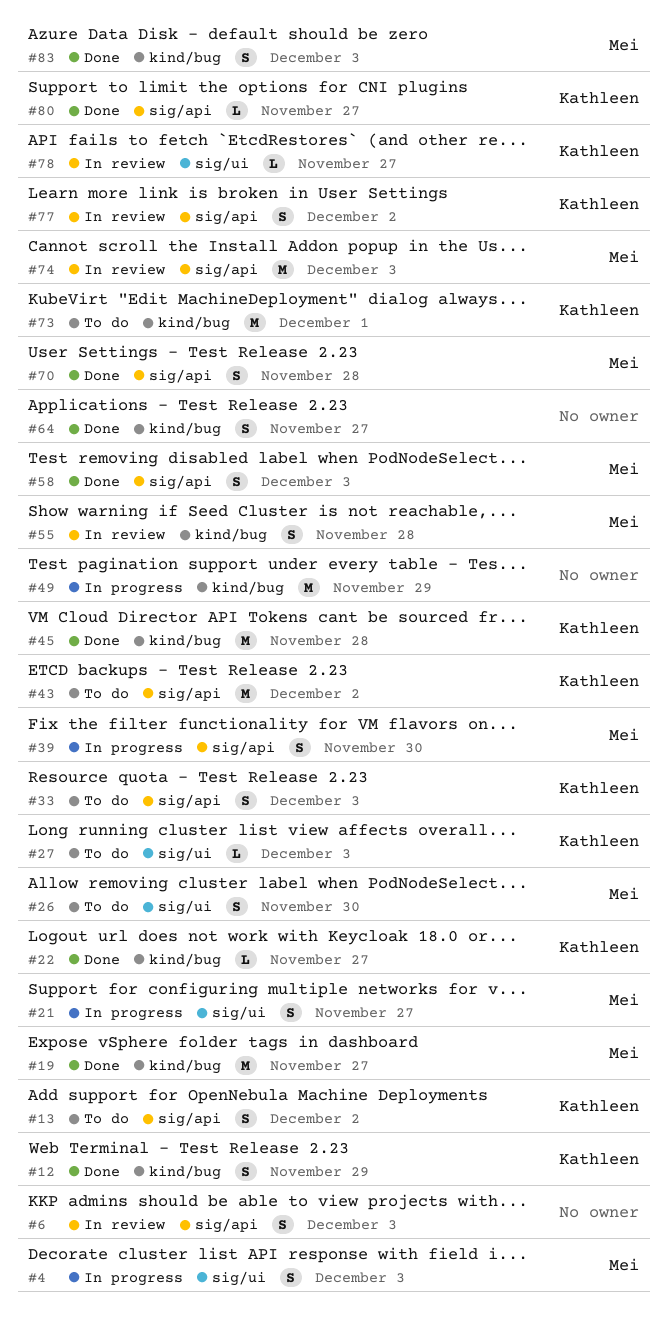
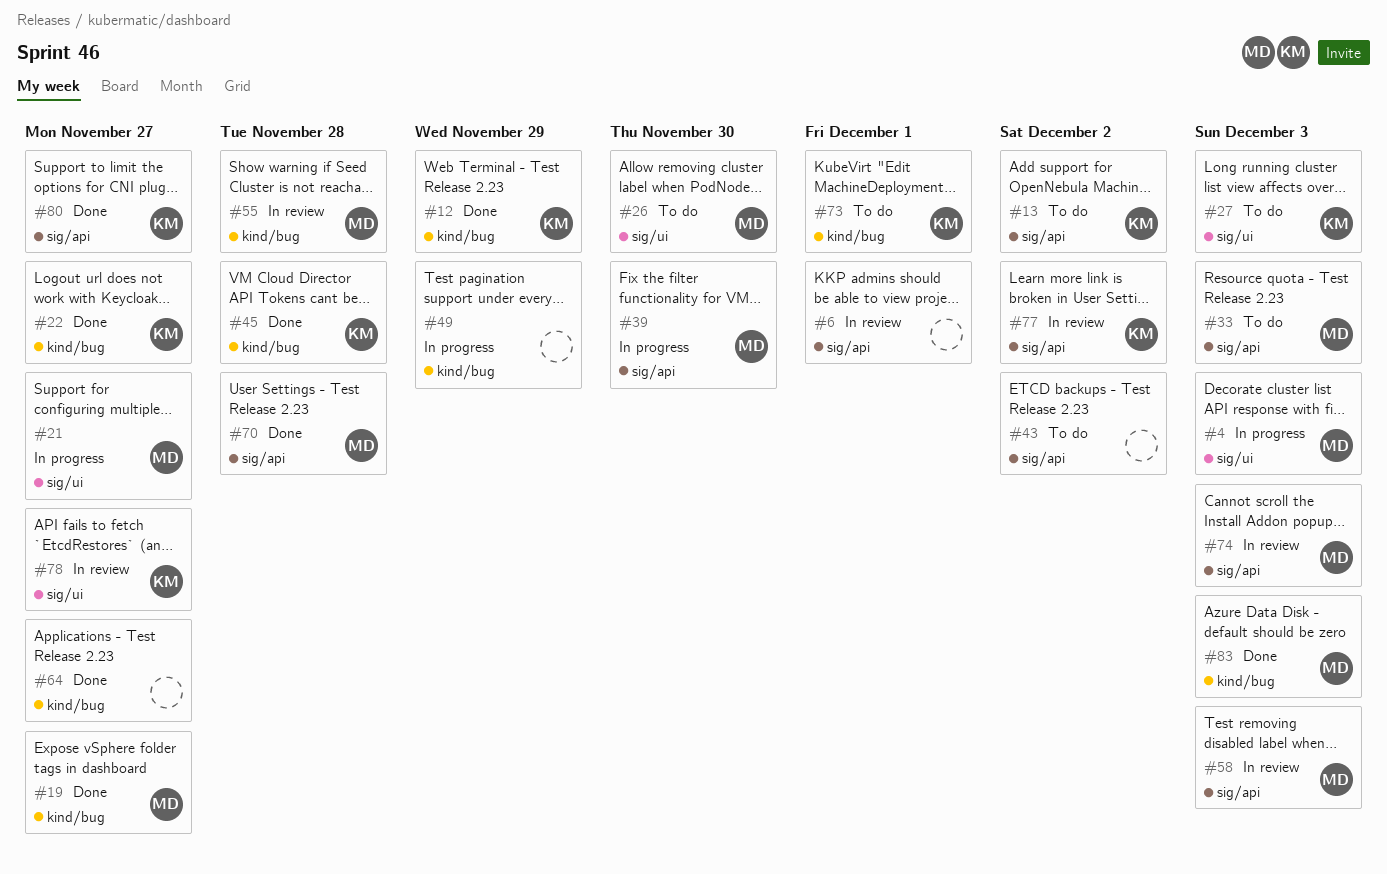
#6, due: Dec 3 -> Dec 1
#33, owner: Kathleen -> Mei
#43, owner: Kathleen -> none
#58, status: Done -> In review

